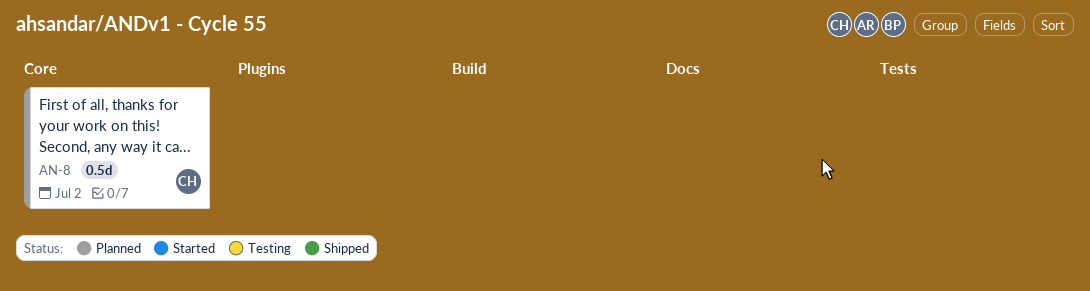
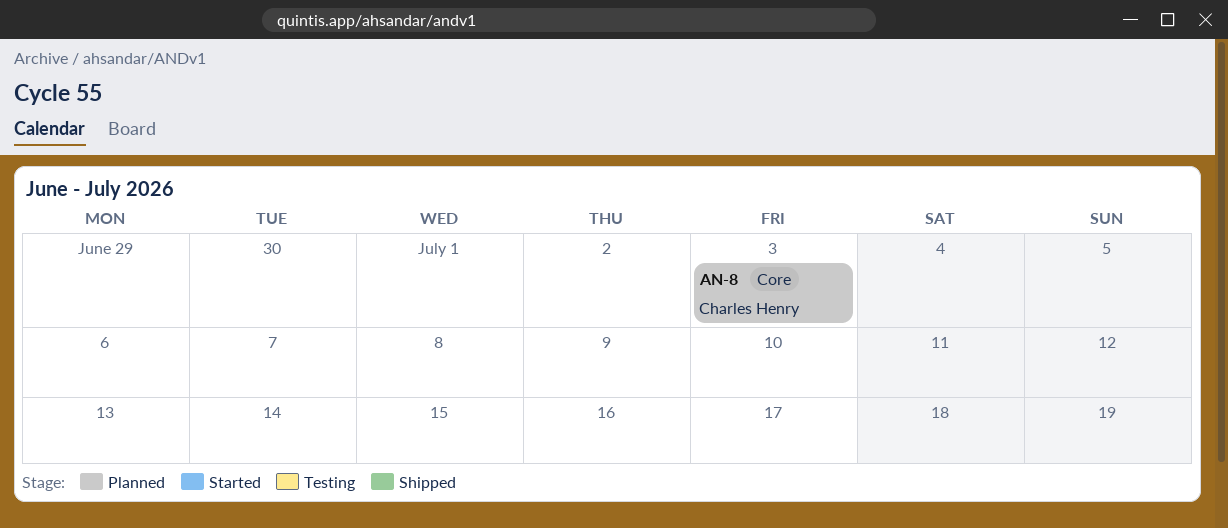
AN-8, due: Jul 2 -> Jul 3

